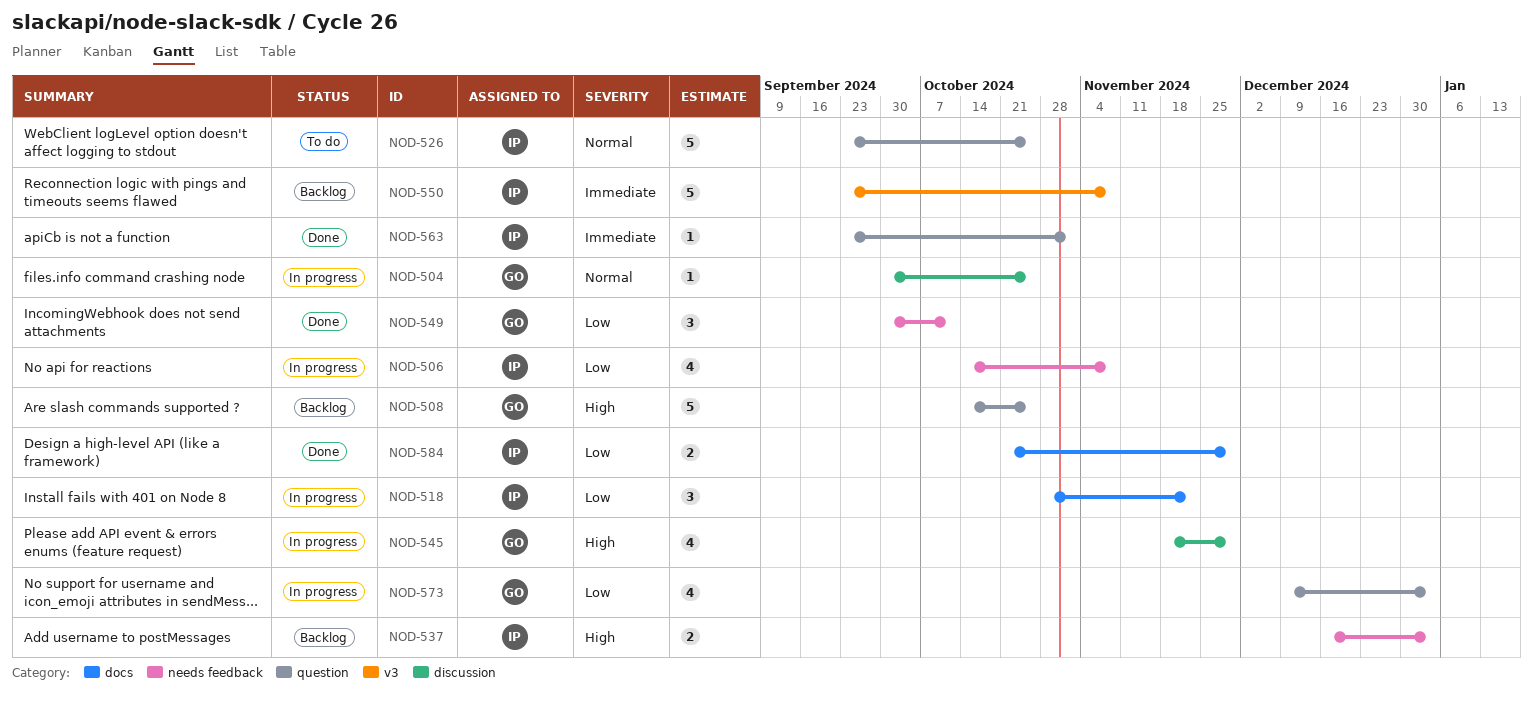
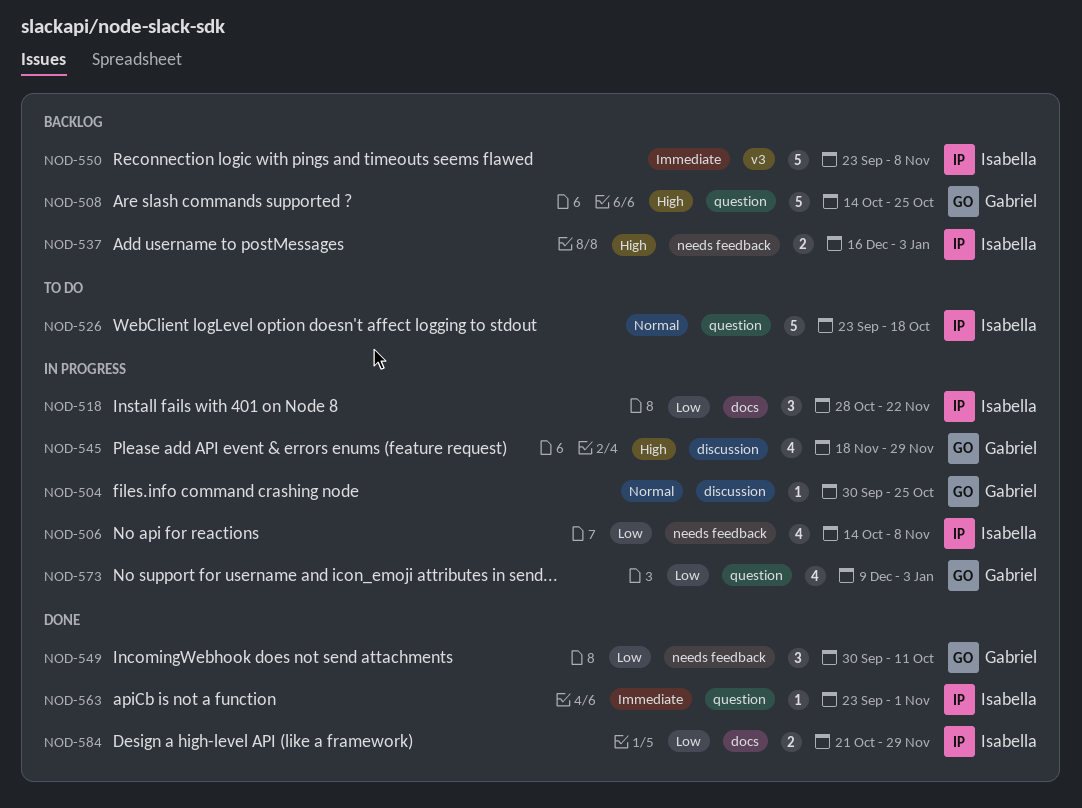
NOD-526, due: Oct 25 -> Oct 18

